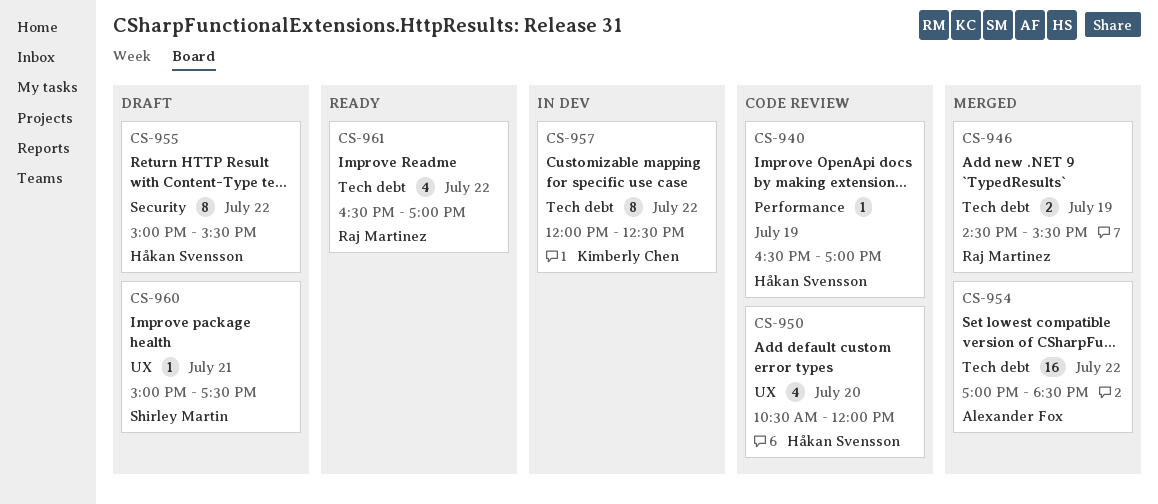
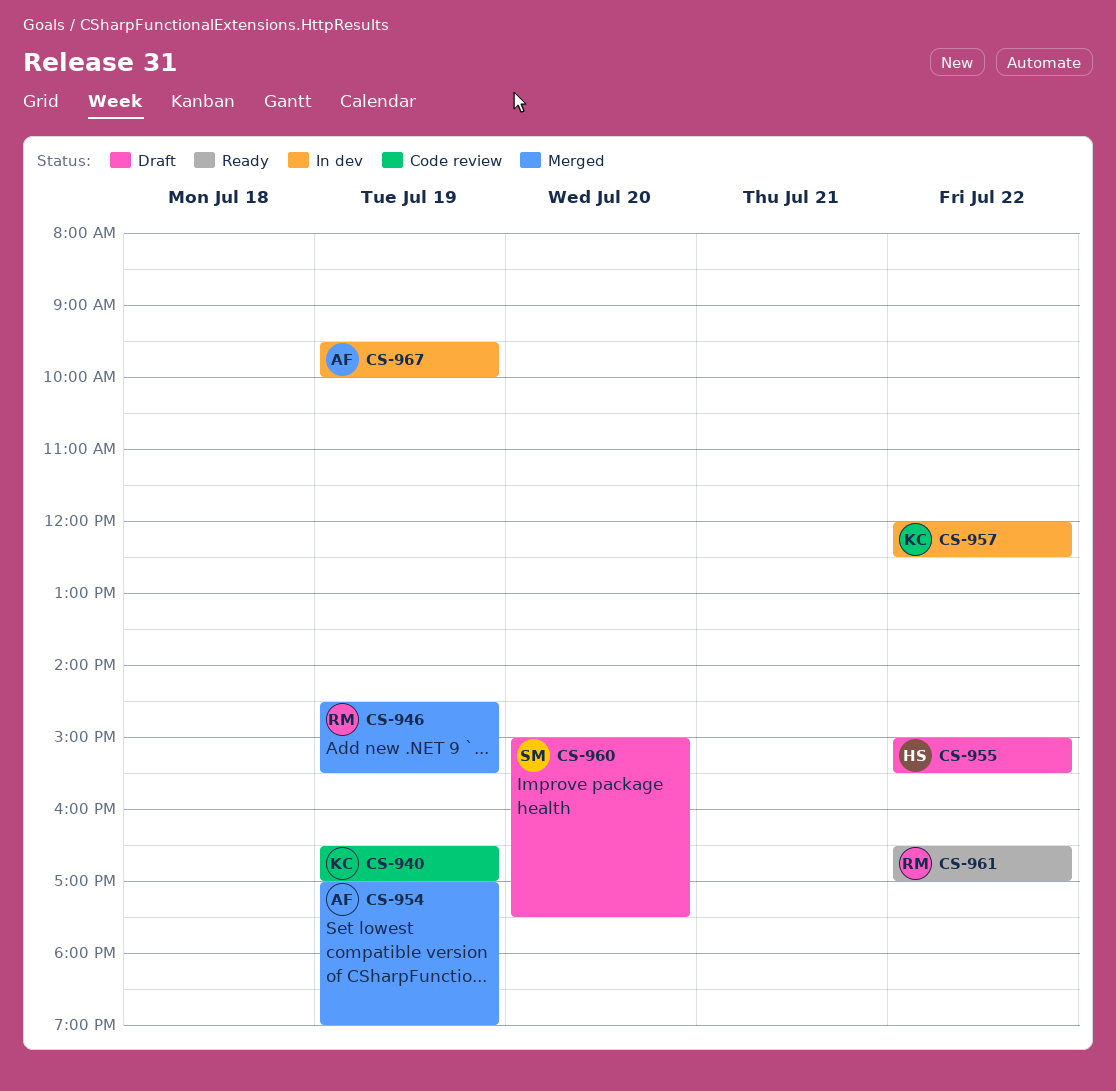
CS-940, owner: Håkan Svensson -> Kimberly Chen
CS-950: present -> none
CS-954, day: Jul 22 -> Jul 19
CS-954, ends: 18:30 -> 19:00
CS-960, day: Jul 21 -> Jul 20
CS-967: none -> present

